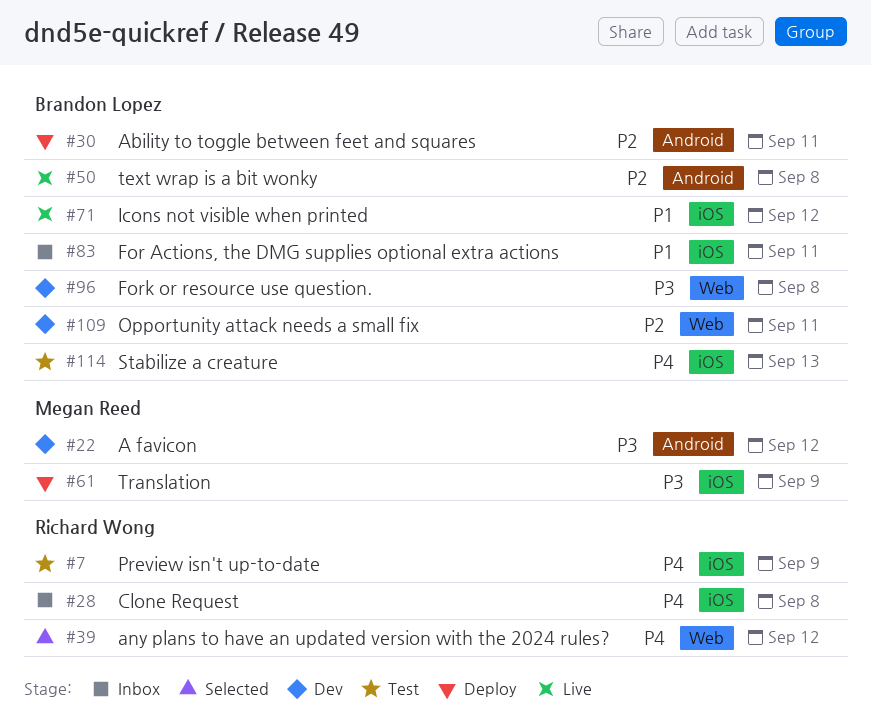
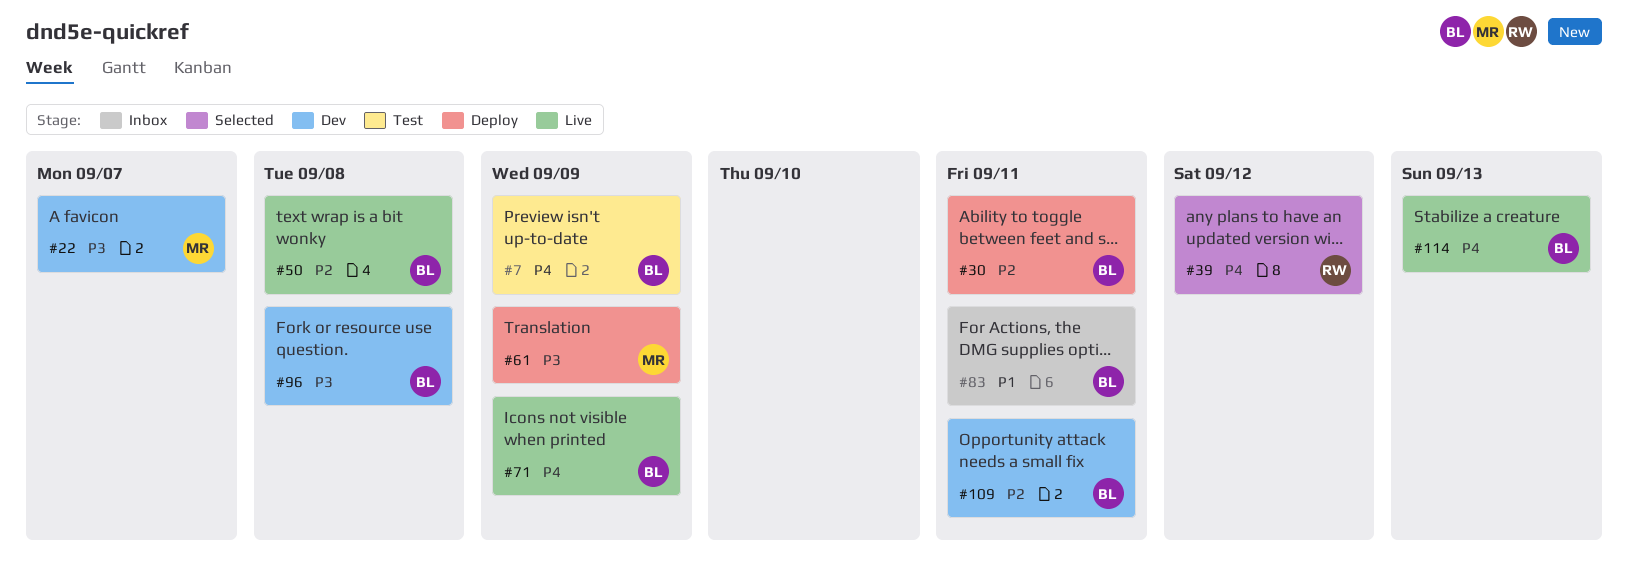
#7, owner: Richard Wong -> Brandon Lopez
#22, due: Sep 12 -> Sep 7
#28: present -> none
#71, priority: P1 -> P4
#71, due: Sep 12 -> Sep 9
#114, status: Test -> Live

